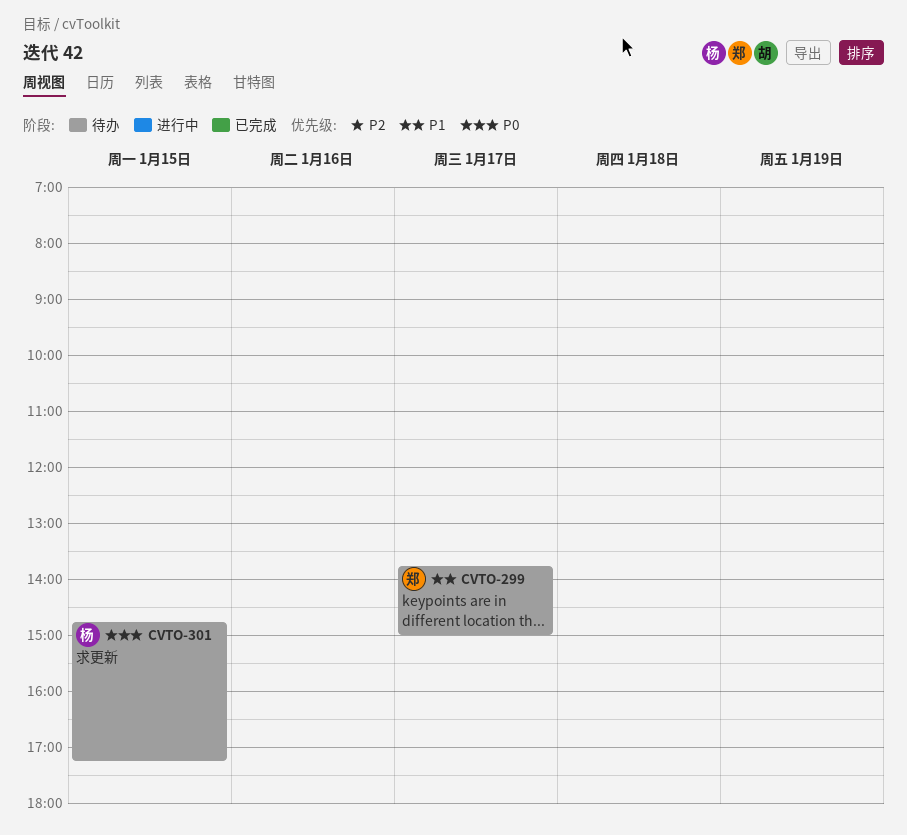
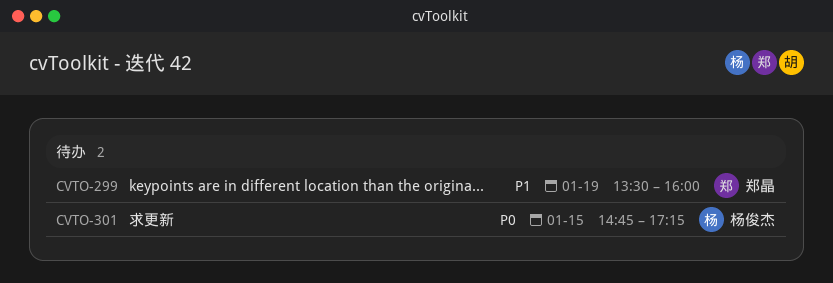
CVTO-299, day: Jan 17 -> Jan 19
CVTO-299, begins: 13:45 -> 13:30
CVTO-299, ends: 15:00 -> 16:00

